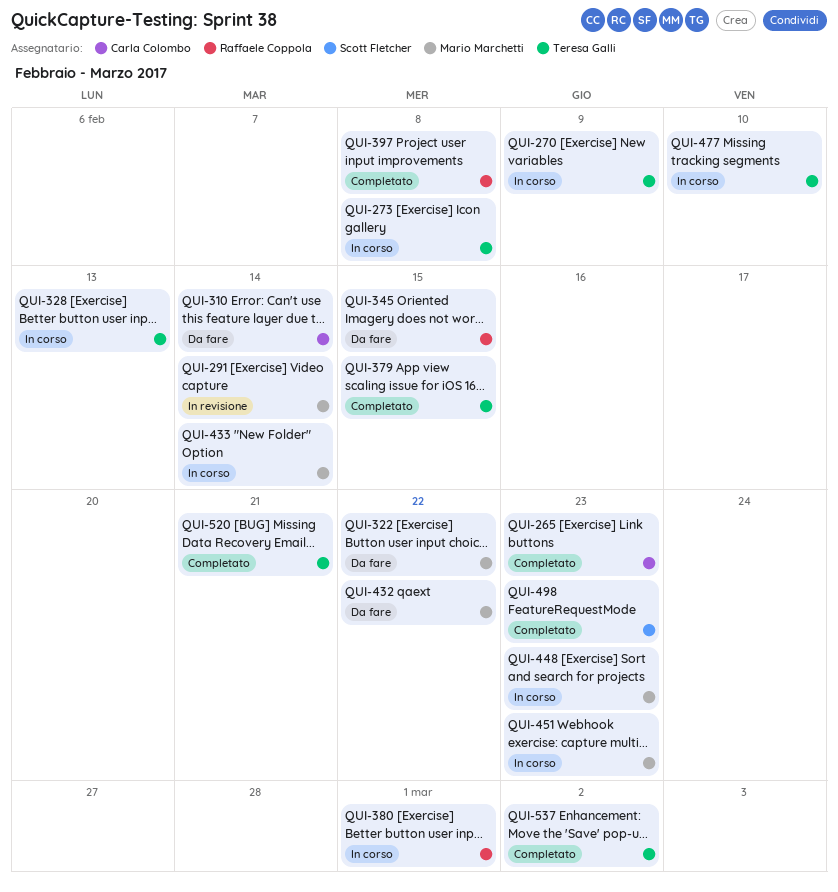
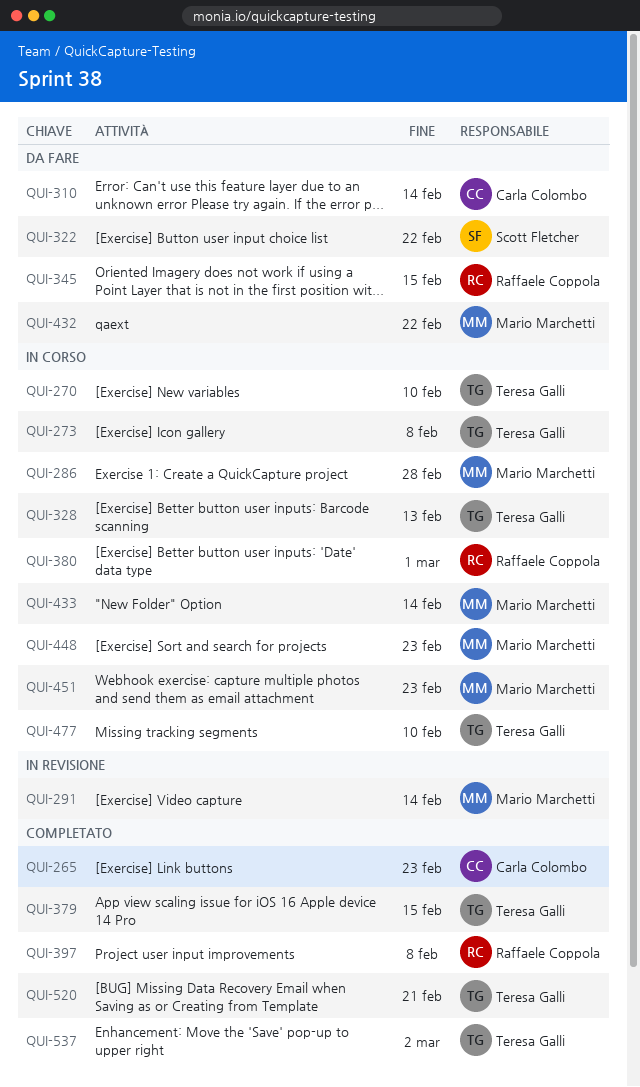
QUI-270, due: Feb 9 -> Feb 10
QUI-286: none -> present
QUI-322, owner: Mario Marchetti -> Scott Fletcher
QUI-498: present -> none

